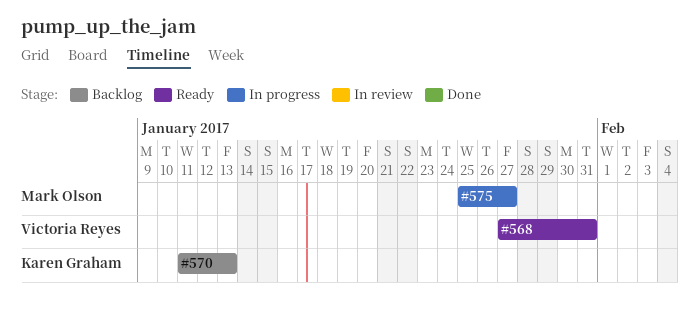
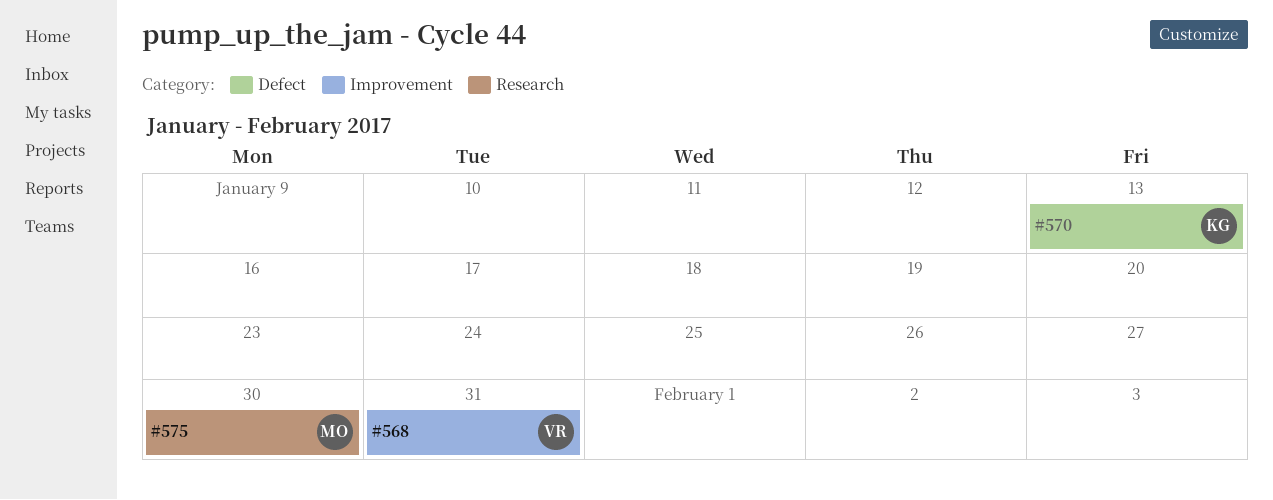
#575, due: Jan 27 -> Jan 30

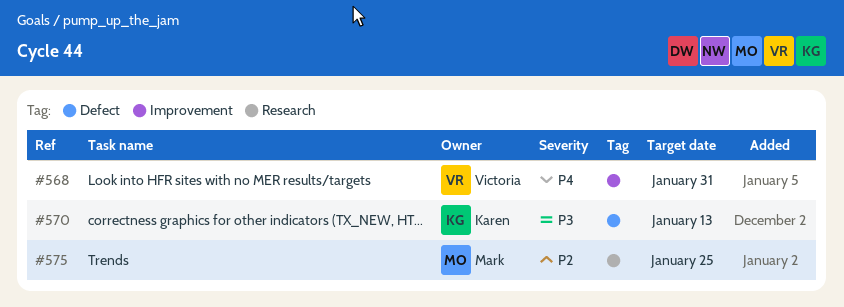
#575, due: Jan 30 -> Jan 25

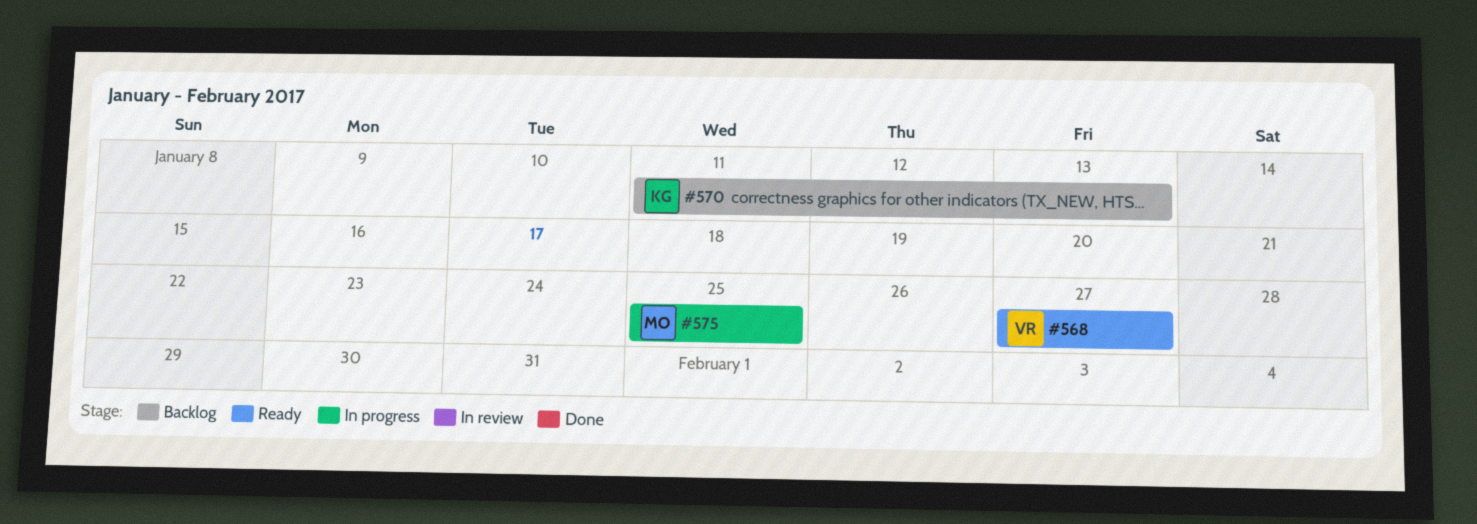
#568, due: Jan 31 -> Jan 27

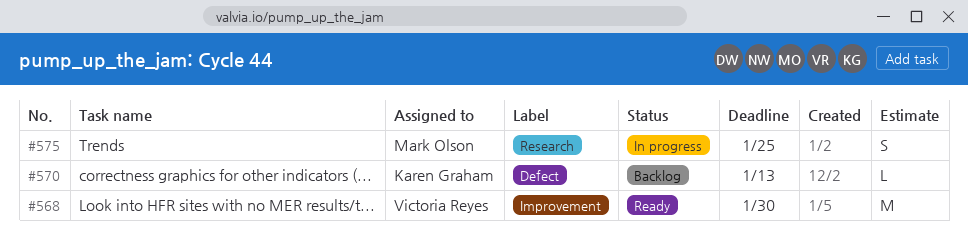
#568, due: Jan 27 -> Jan 30

